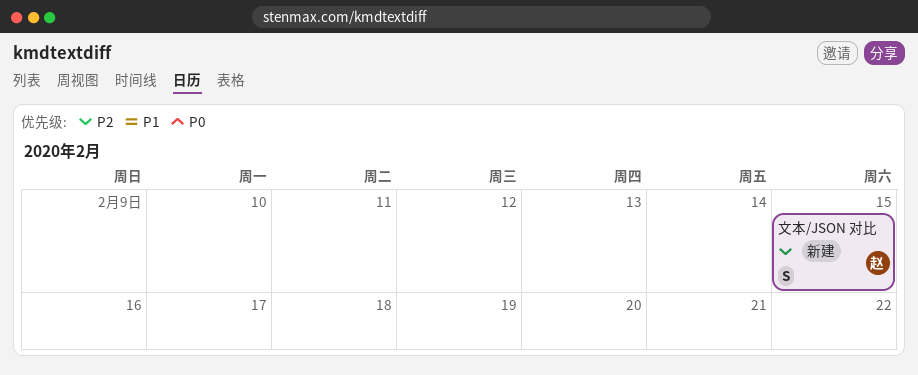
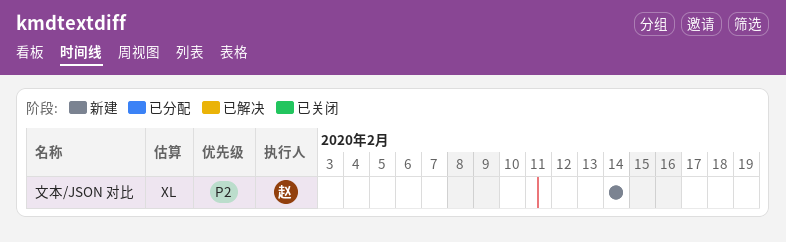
文本/JSON 对比, estimate: S -> XL
文本/JSON 对比, due: Feb 15 -> Feb 14

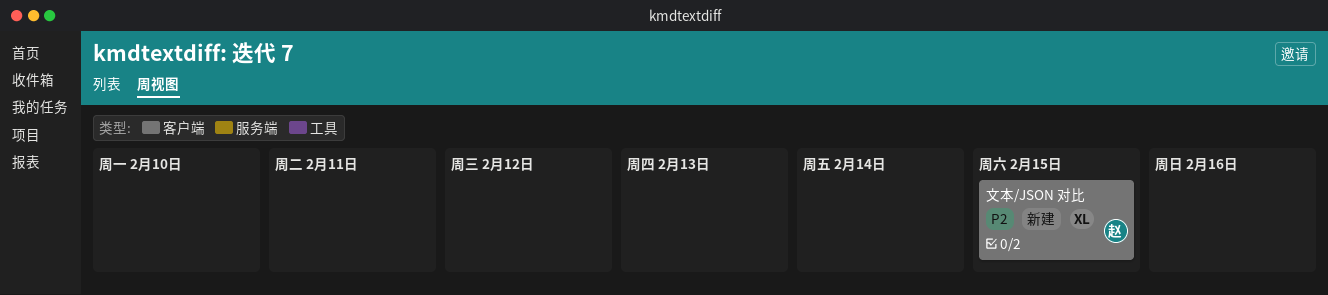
文本/JSON 对比, due: Feb 14 -> Feb 15

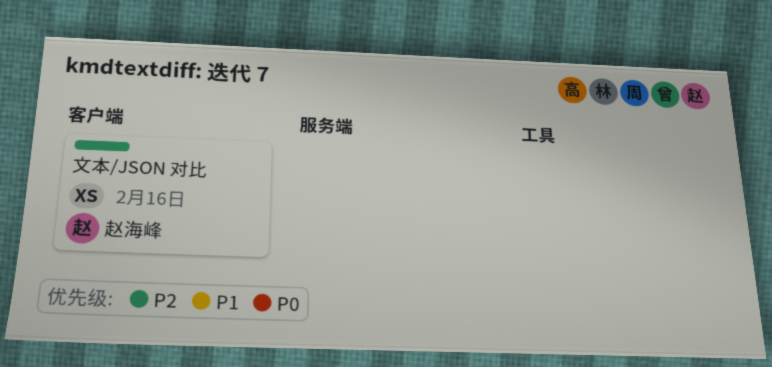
文本/JSON 对比, estimate: XL -> XS
文本/JSON 对比, due: Feb 15 -> Feb 16

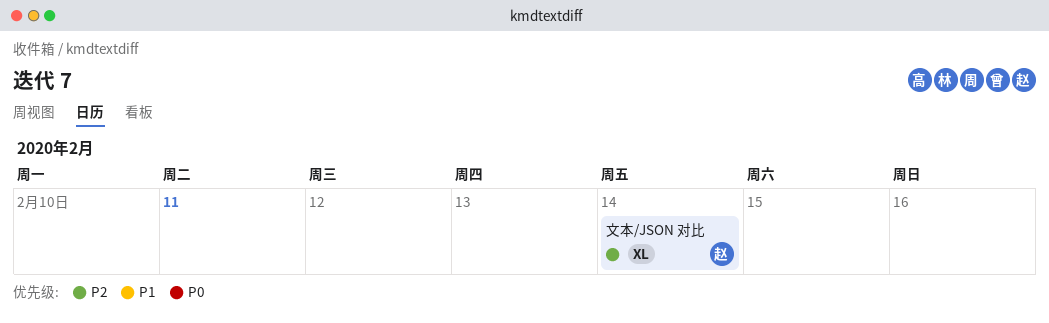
文本/JSON 对比, estimate: XS -> XL
文本/JSON 对比, due: Feb 16 -> Feb 14

